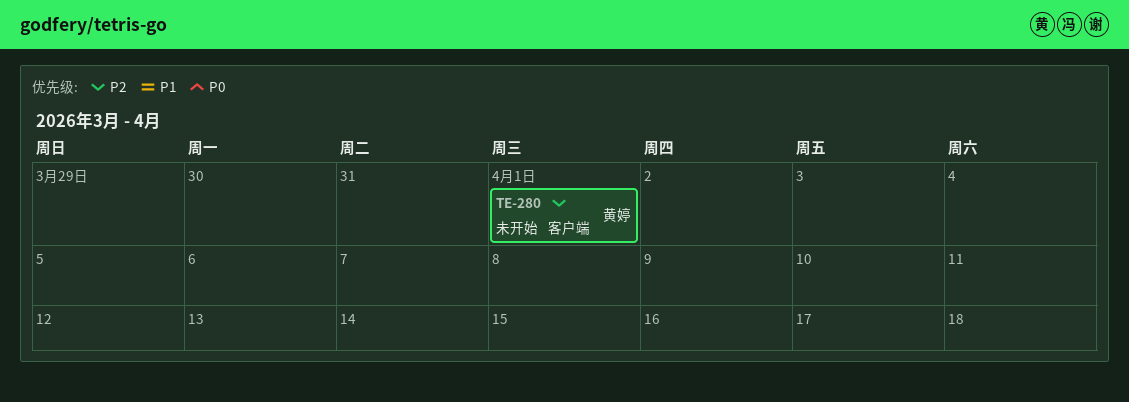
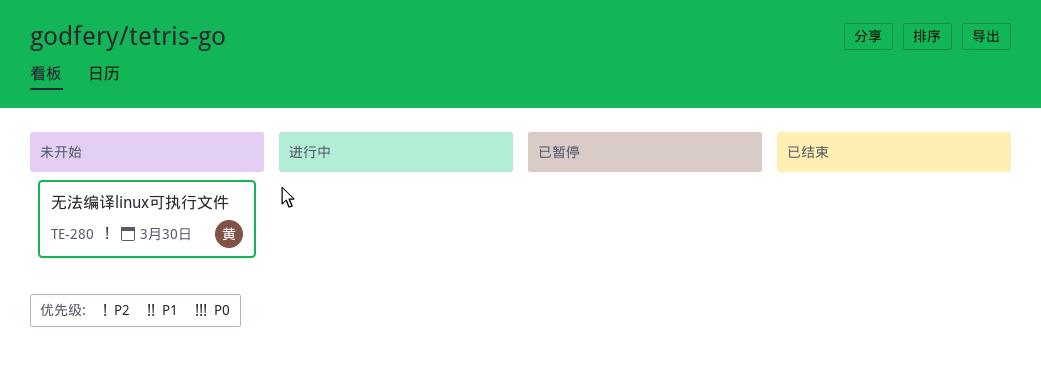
TE-280, due: Apr 1 -> Mar 30

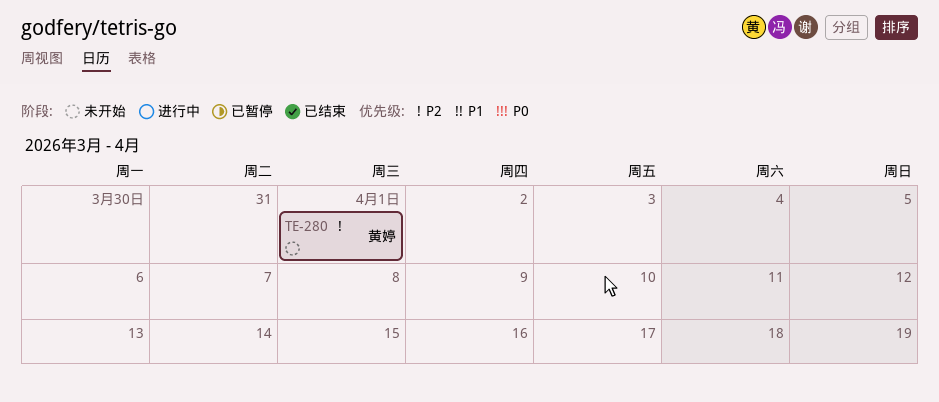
TE-280, due: Mar 30 -> Apr 1

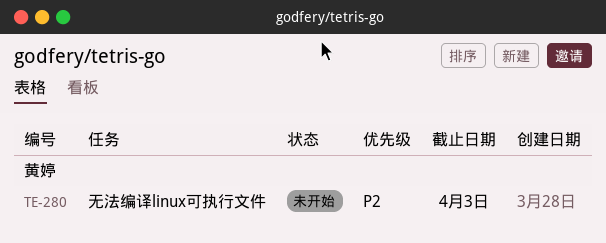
TE-280, due: Apr 1 -> Apr 3

